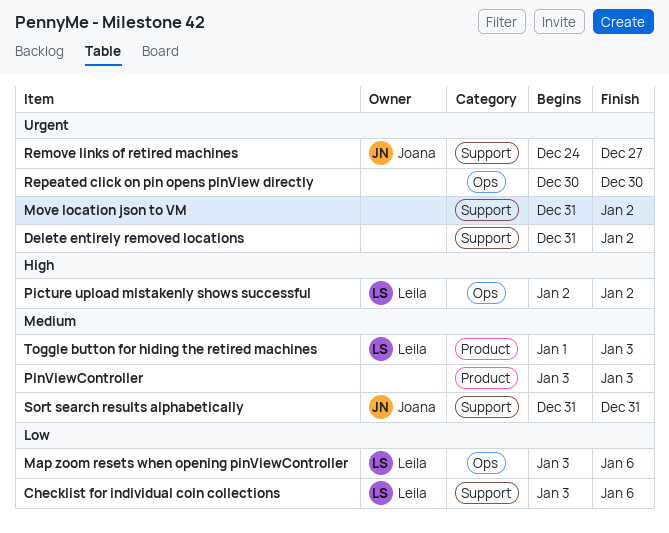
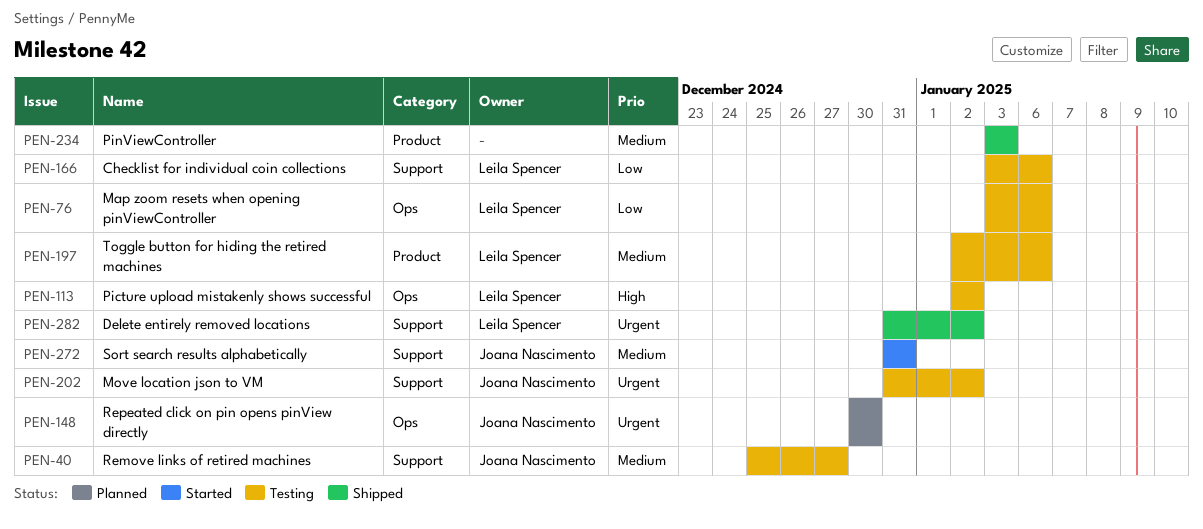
Delete entirely removed locations, owner: none -> Leila Spencer
Move location json to VM, owner: none -> Joana Nascimento
Remove links of retired machines, priority: Urgent -> Medium
Remove links of retired machines, start: Dec 24 -> Dec 25
Repeated click on pin opens pinView directly, owner: none -> Joana Nascimento
Toggle button for hiding the retired machines, start: Jan 1 -> Jan 2
Toggle button for hiding the retired machines, due: Jan 3 -> Jan 6

